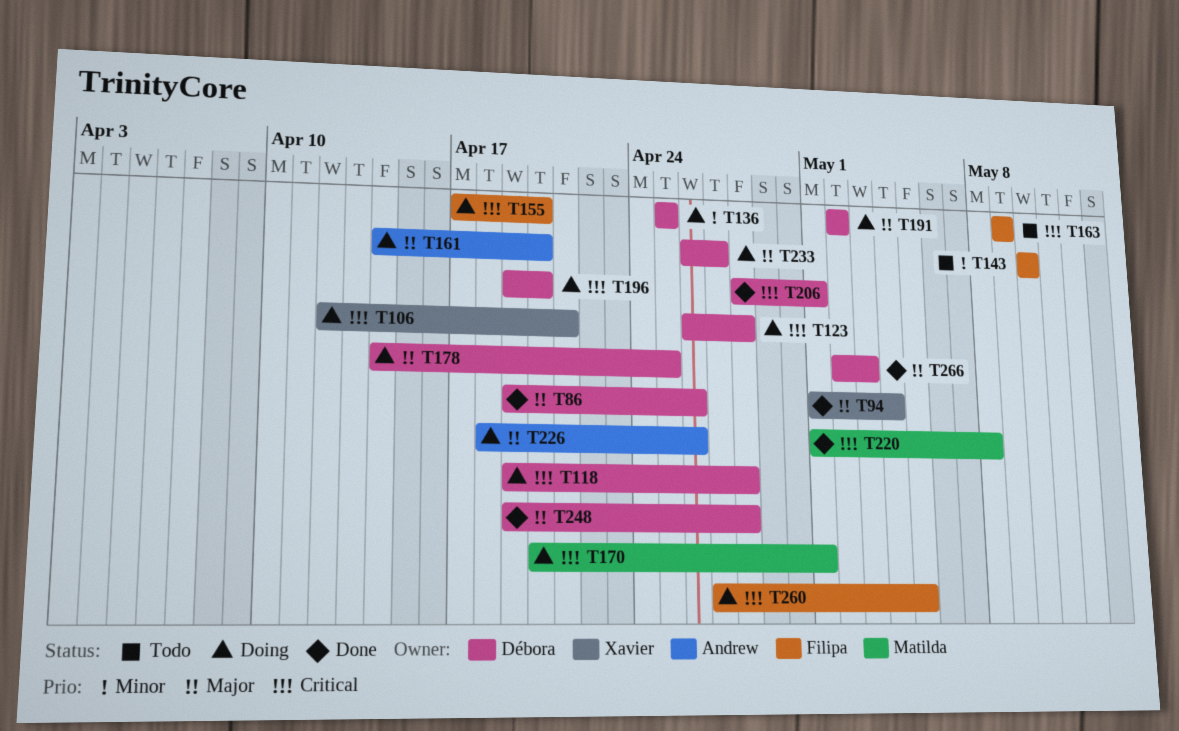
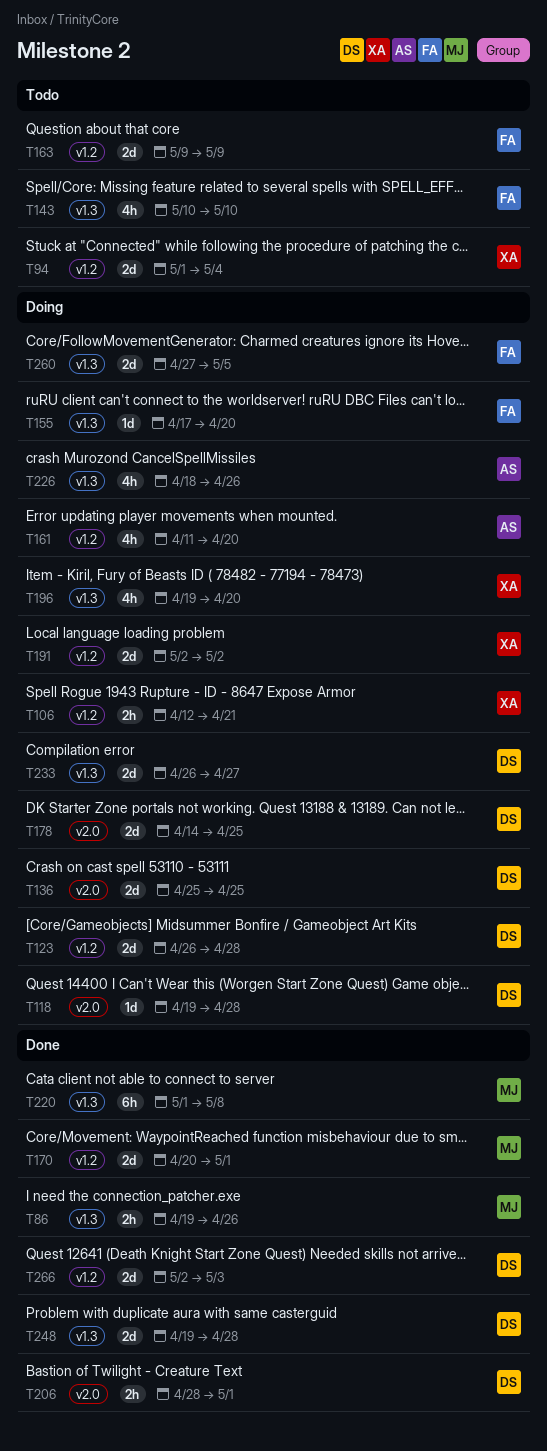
T86, owner: Débora -> Matilda
T94, status: Done -> Todo
T161, start: Apr 14 -> Apr 11
T170, status: Doing -> Done
T191, owner: Débora -> Xavier
T196, owner: Débora -> Xavier

